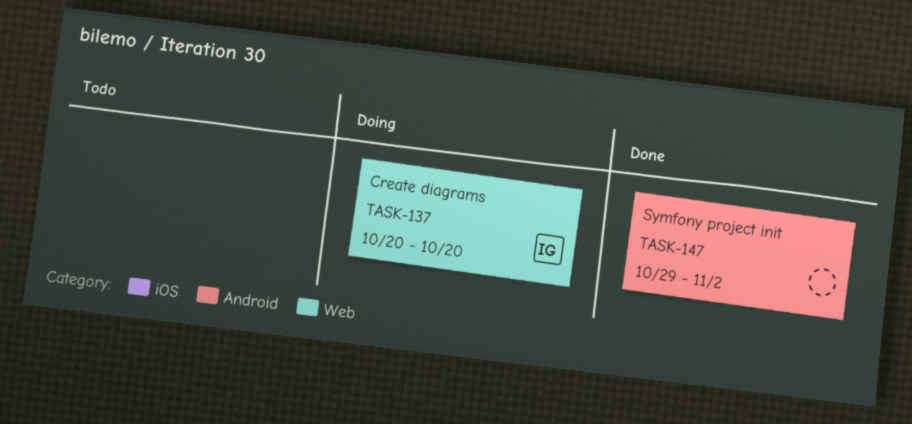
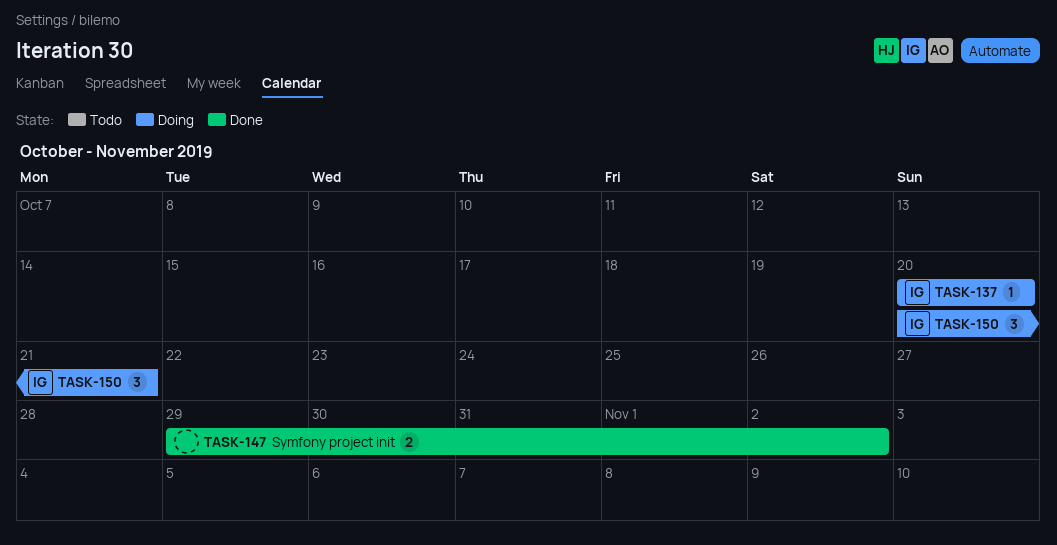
TASK-150: none -> present

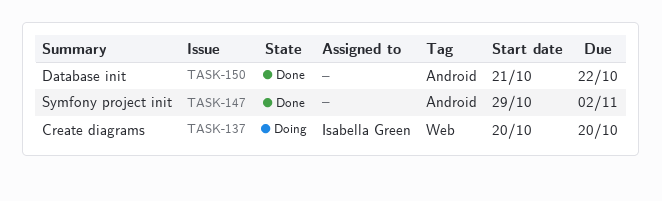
TASK-150, status: Doing -> Done
TASK-150, owner: Isabella Green -> none
TASK-150, start: Oct 20 -> Oct 21
TASK-150, due: Oct 21 -> Oct 22

